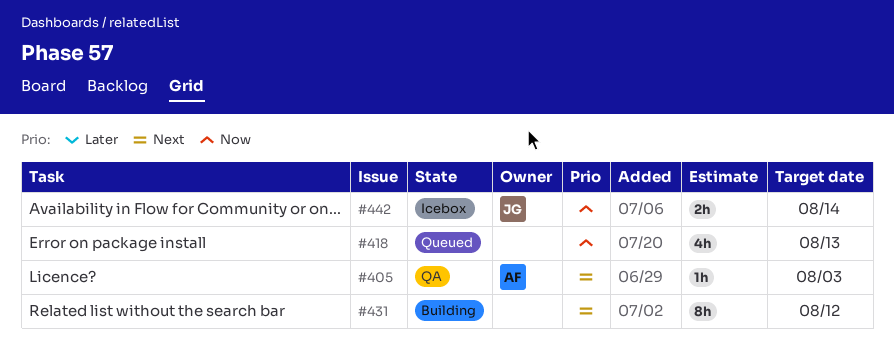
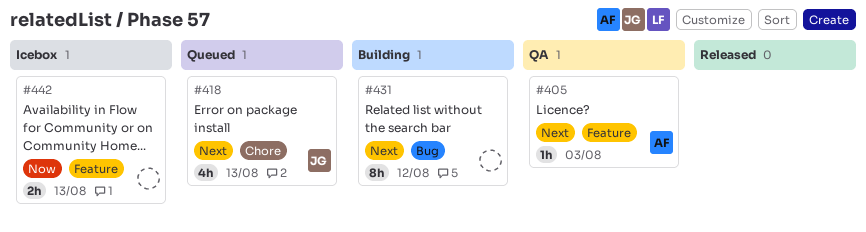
#418, owner: none -> JG
#418, priority: Now -> Next
#442, owner: JG -> none
#442, due: Aug 14 -> Aug 13

